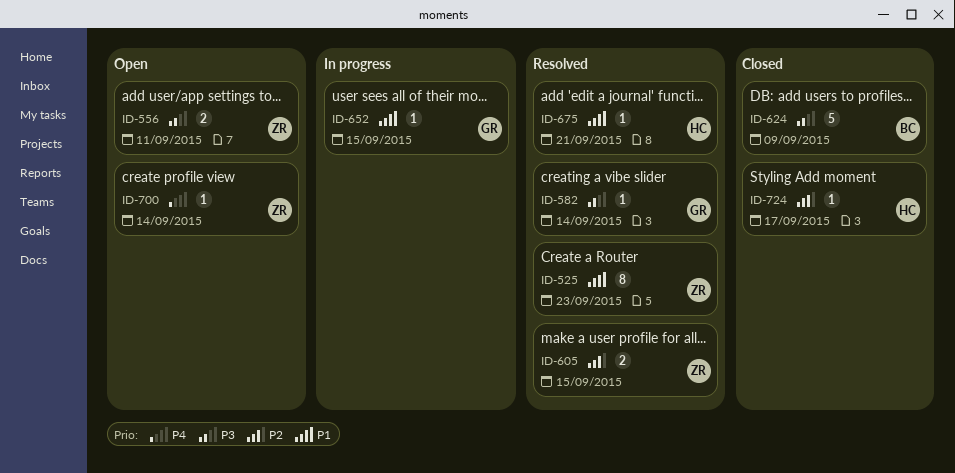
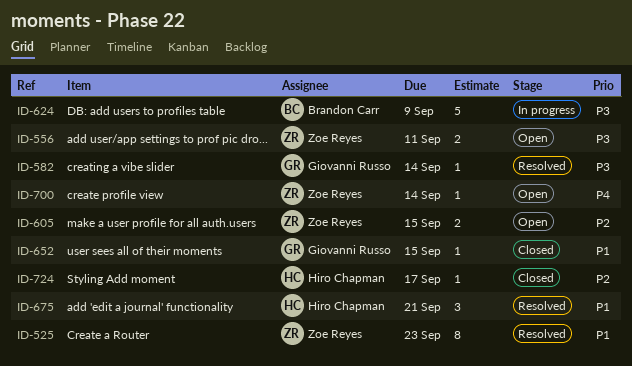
ID-605, status: Resolved -> Open
ID-624, status: Closed -> In progress
ID-652, status: In progress -> Closed
ID-675, estimate: 1 -> 3

